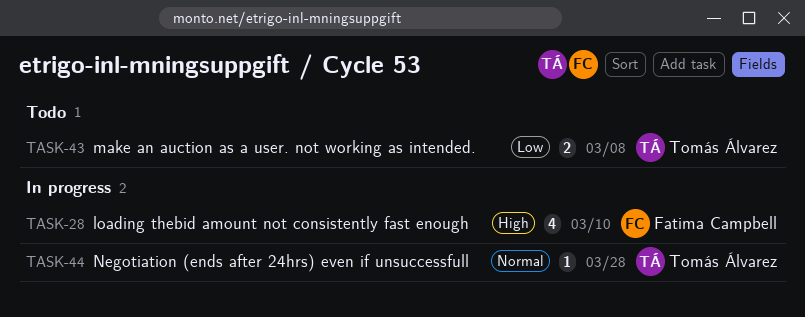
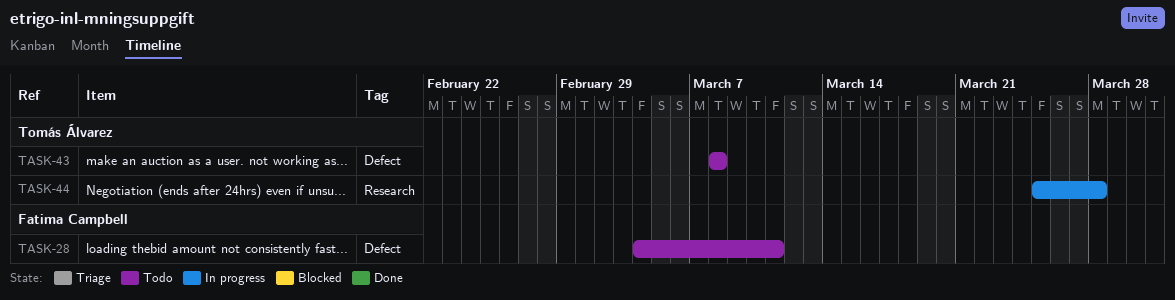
TASK-28, status: In progress -> Todo
TASK-28, due: Mar 10 -> Mar 11

